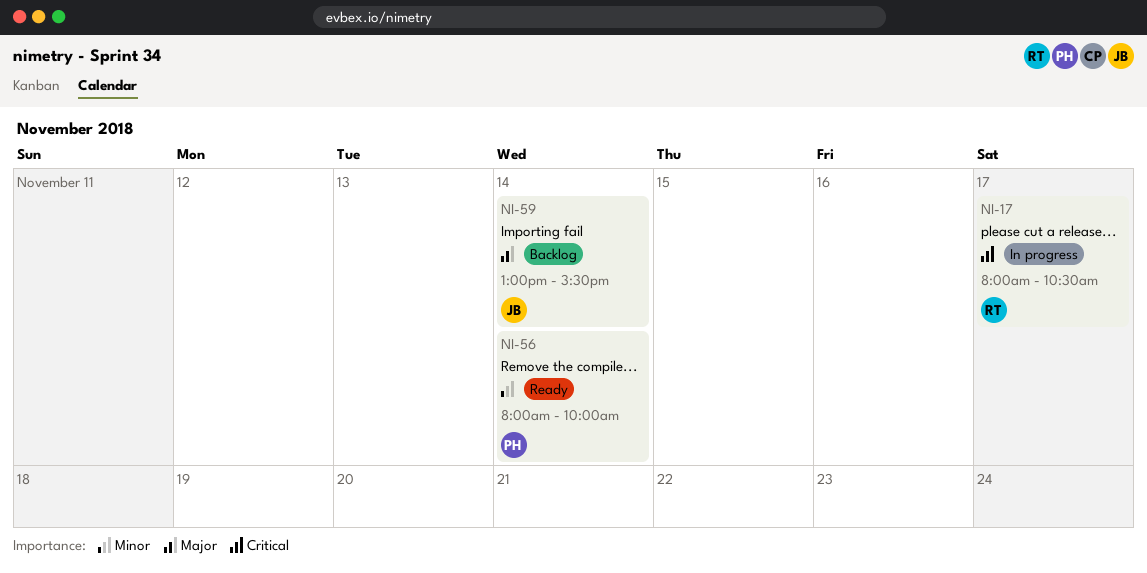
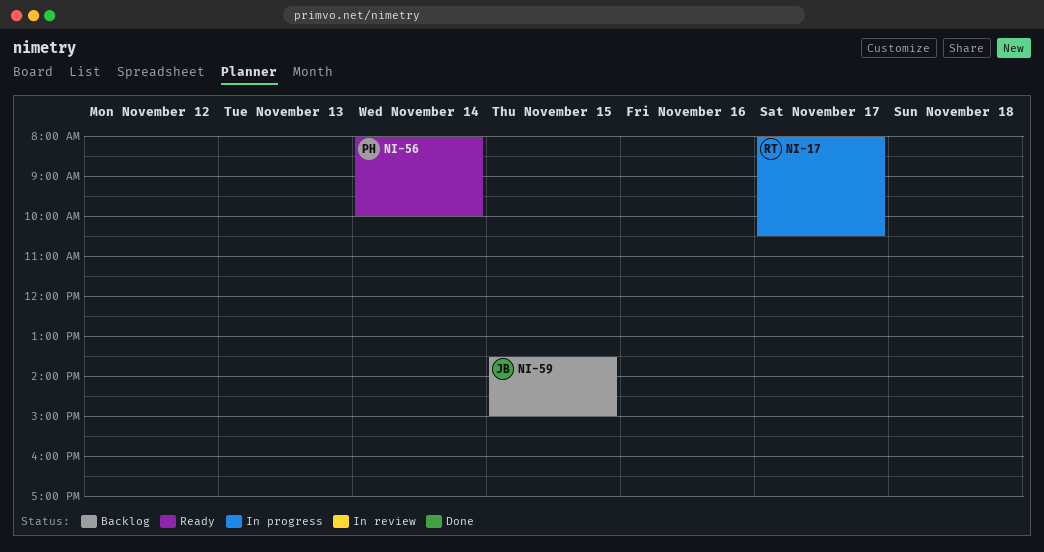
NI-59, day: Nov 14 -> Nov 15
NI-59, begins: 13:00 -> 13:30
NI-59, ends: 15:30 -> 15:00

